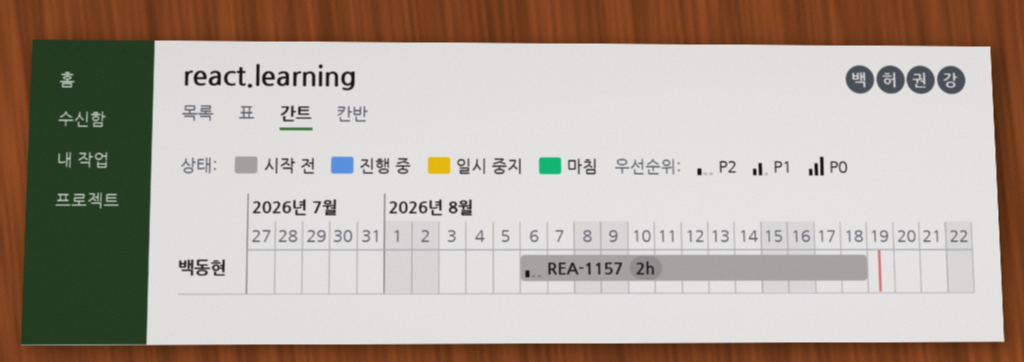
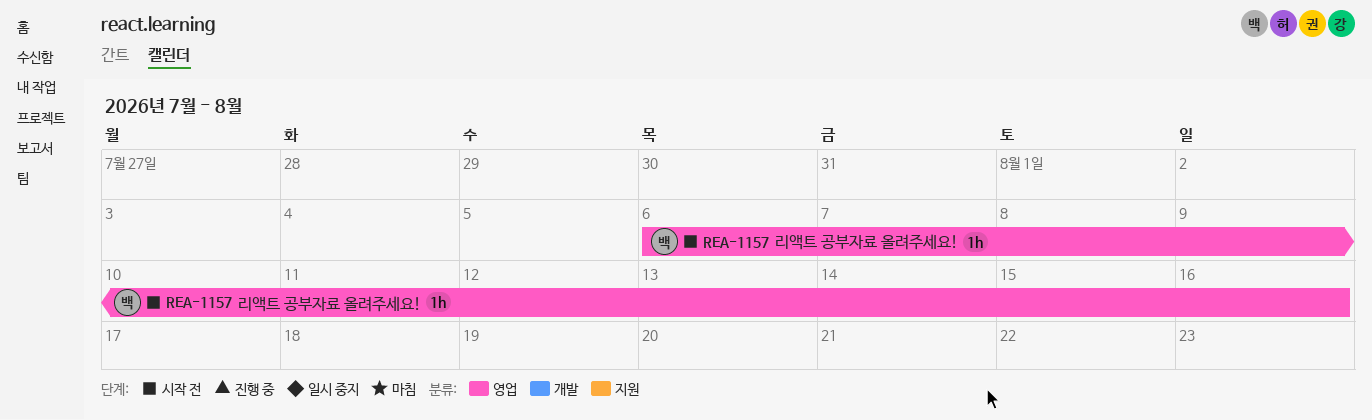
REA-1157, estimate: 2h -> 1h
REA-1157, due: Aug 18 -> Aug 16

